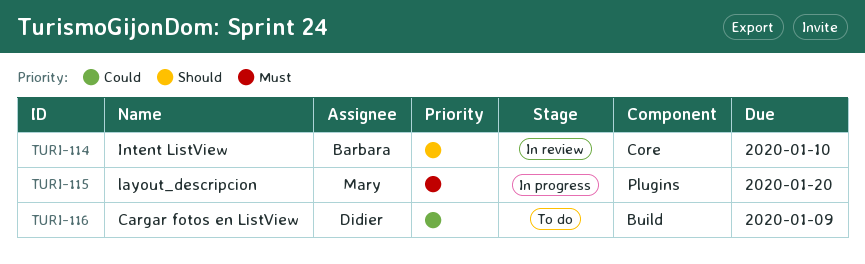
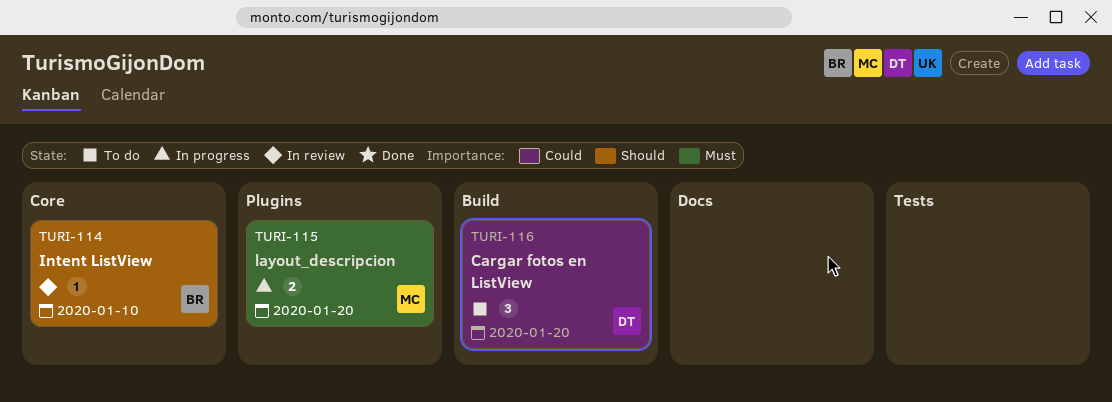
TURI-116, due: Jan 9 -> Jan 20

